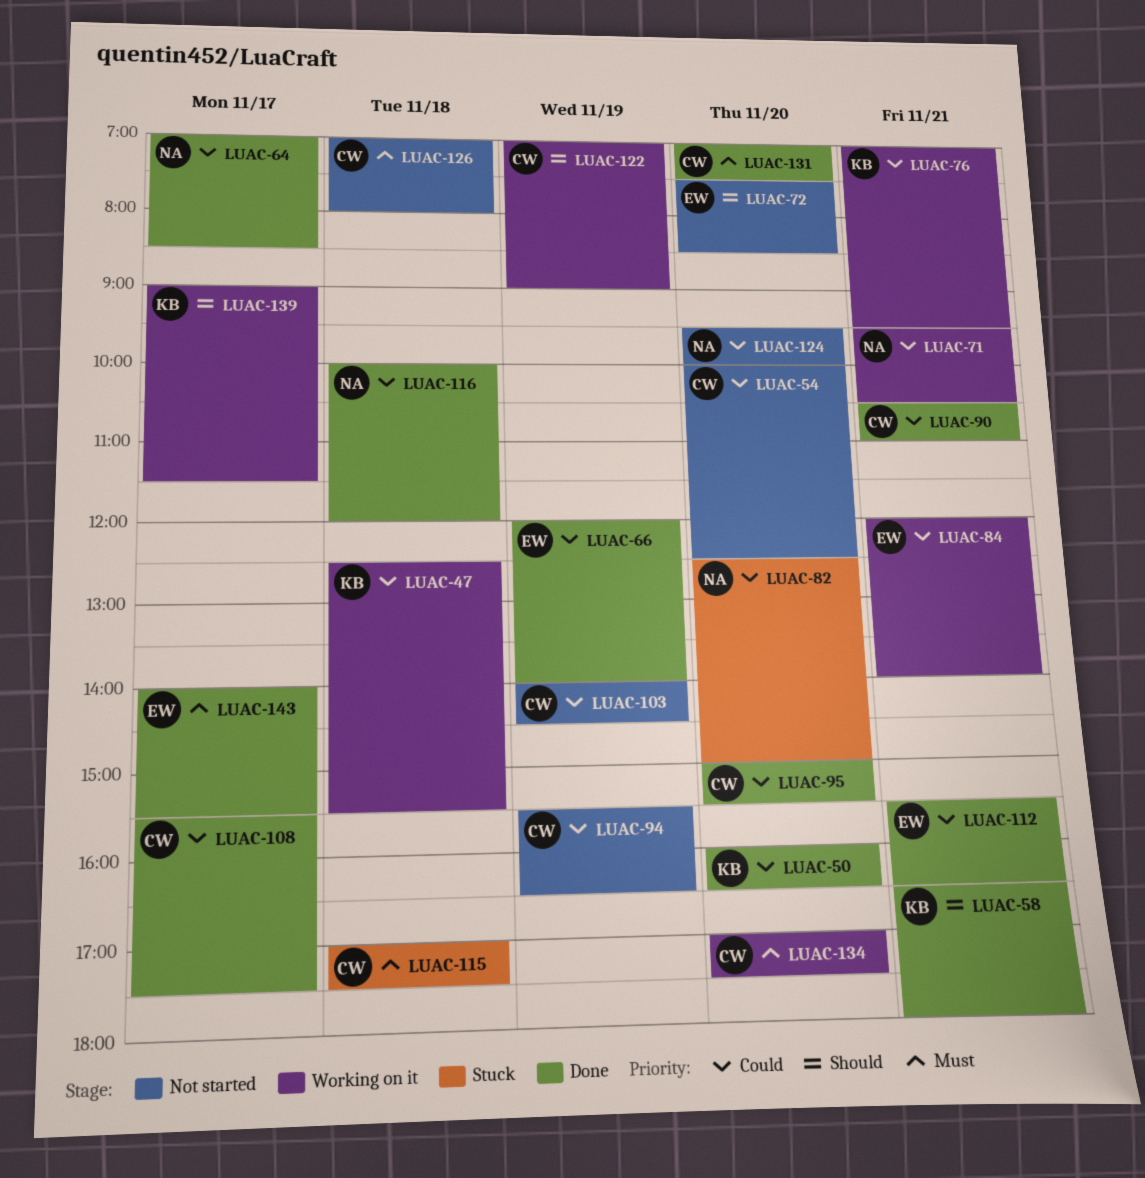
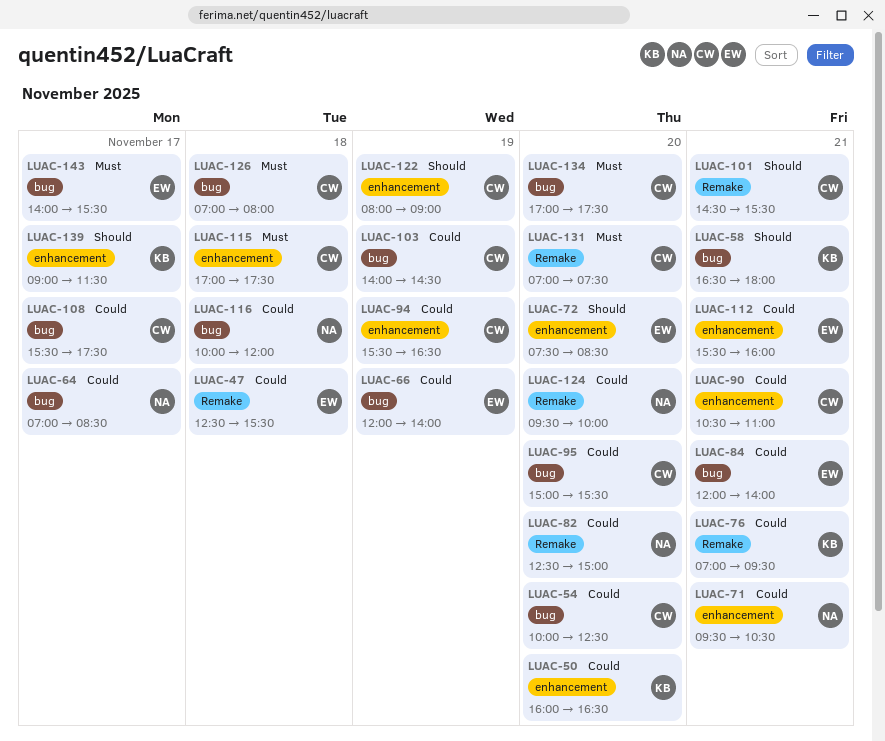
LUAC-47, owner: KB -> EW
LUAC-101: none -> present
LUAC-112, ends: 16:30 -> 16:00
LUAC-122, begins: 07:00 -> 08:00

